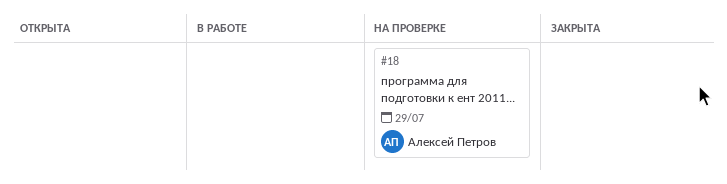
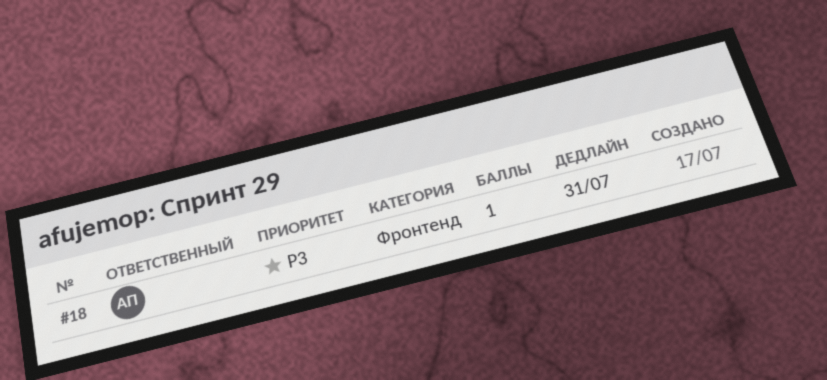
#18, due: Jul 29 -> Jul 31

